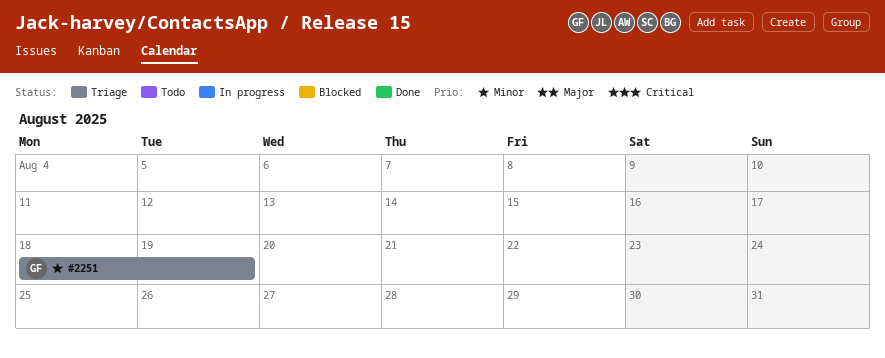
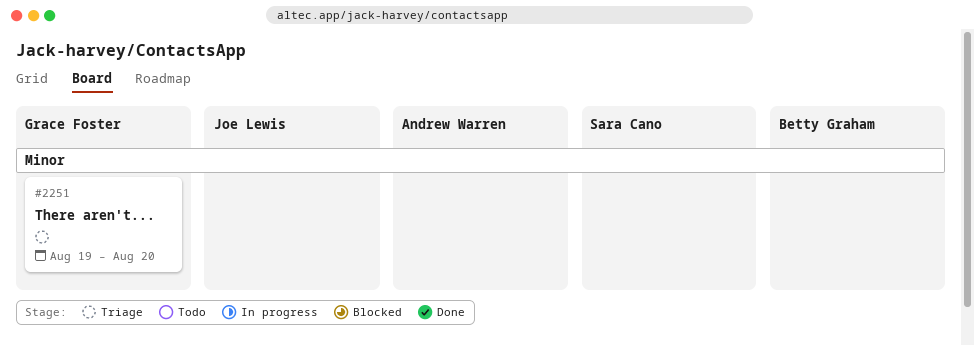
#2251, start: Aug 18 -> Aug 19
#2251, due: Aug 19 -> Aug 20

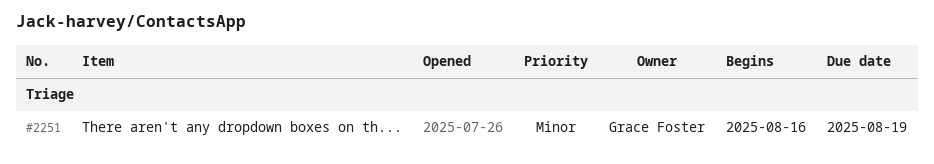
#2251, start: Aug 19 -> Aug 16
#2251, due: Aug 20 -> Aug 19

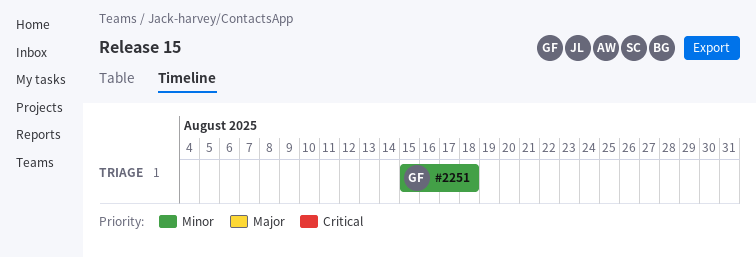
#2251, start: Aug 16 -> Aug 15
#2251, due: Aug 19 -> Aug 18

